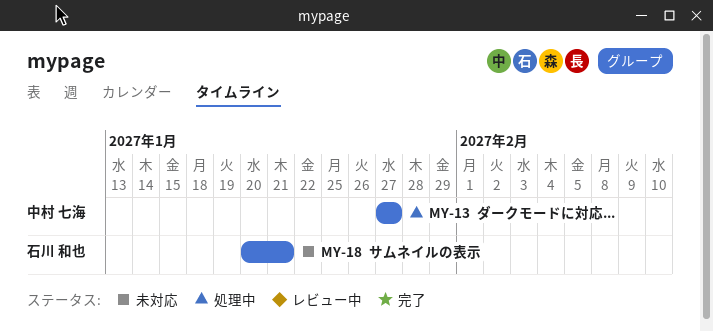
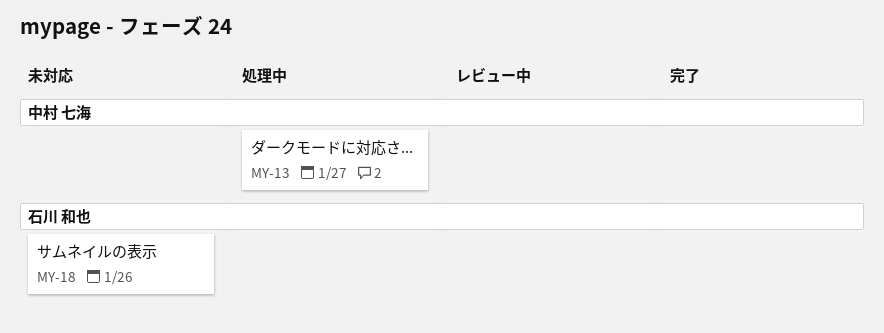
MY-18, due: Jan 21 -> Jan 26

